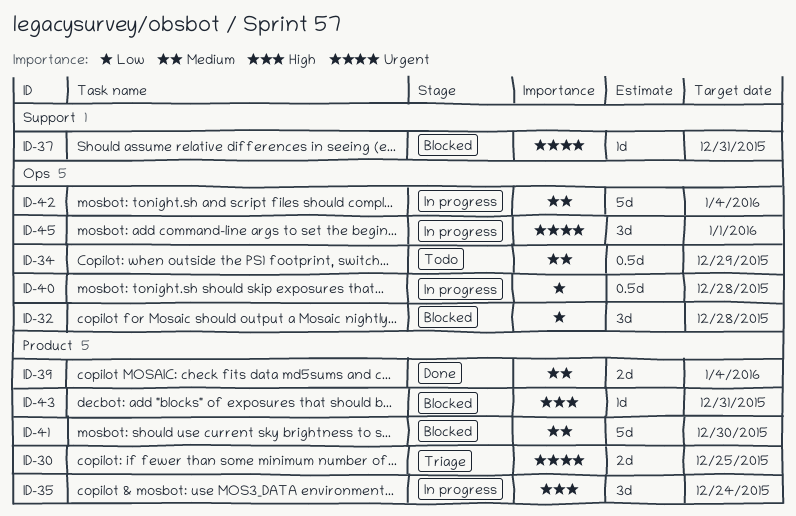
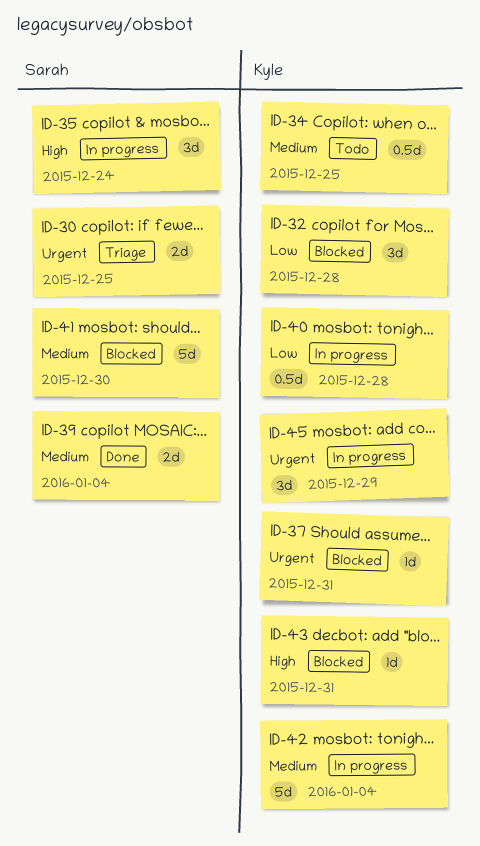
ID-34, due: Dec 29 -> Dec 25
ID-45, due: Jan 1 -> Dec 29

